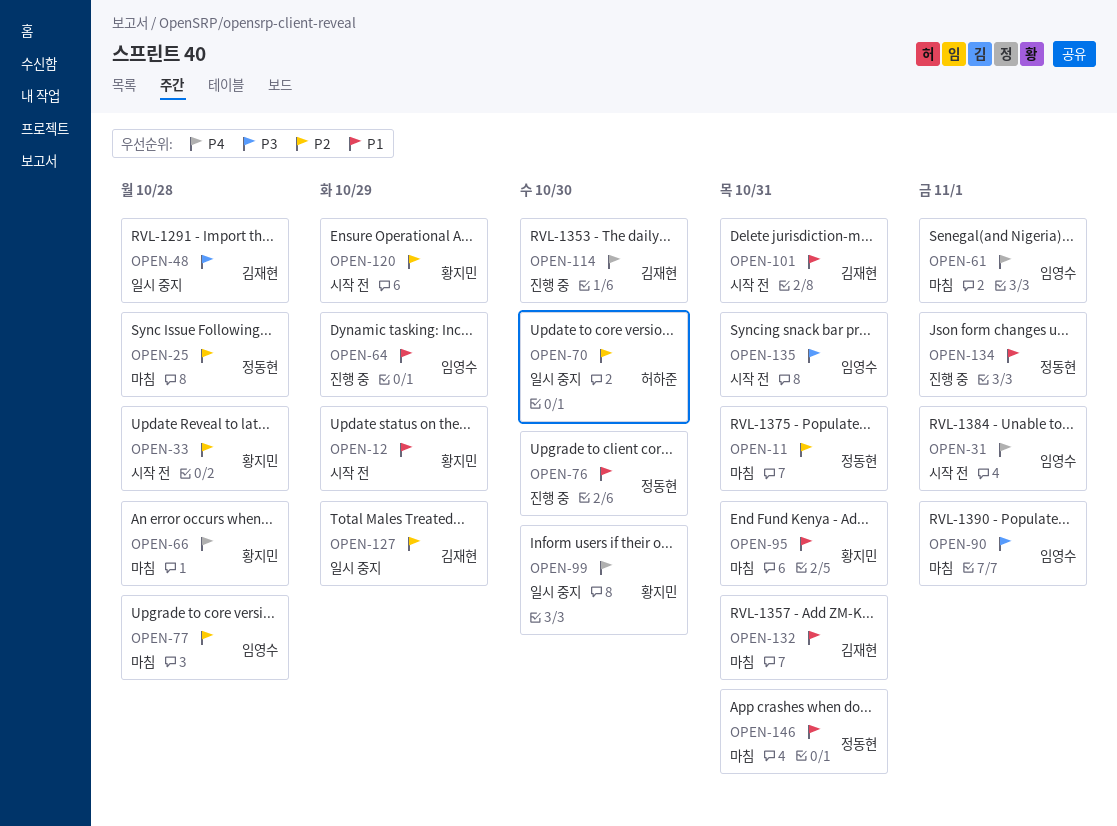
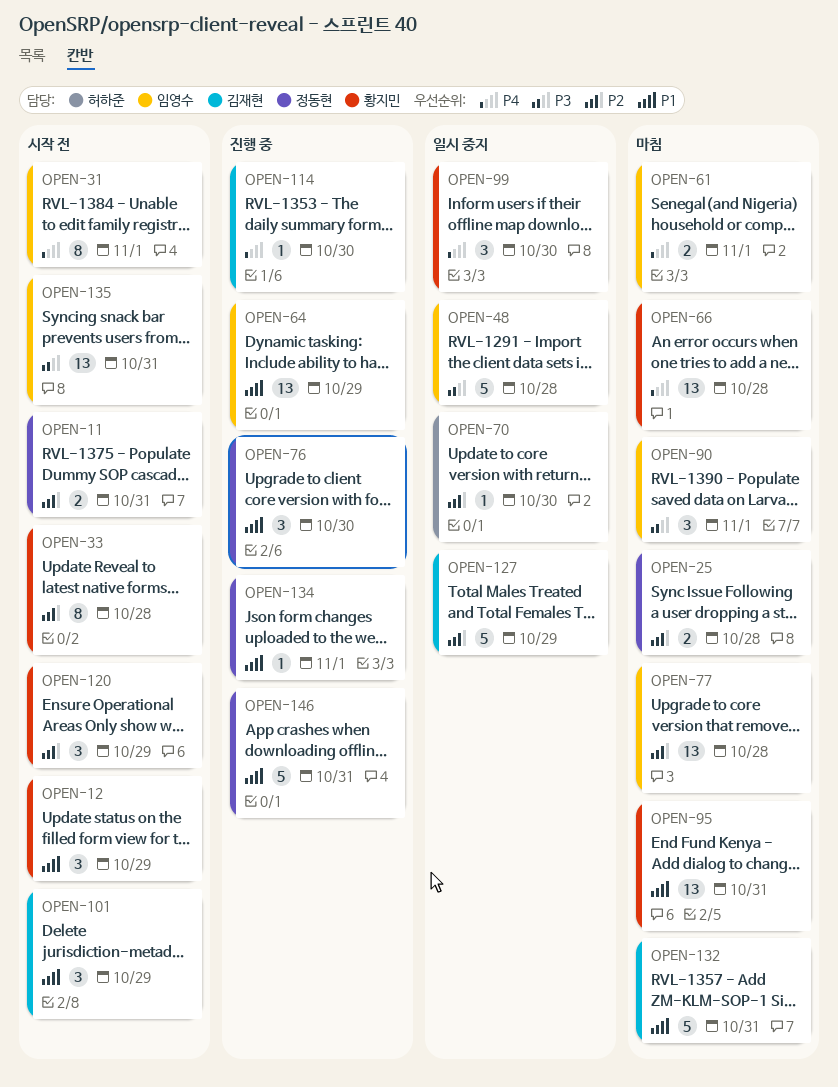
OPEN-11, status: 마침 -> 시작 전
OPEN-48, owner: 김재현 -> 임영수
OPEN-101, due: Oct 31 -> Oct 29
OPEN-146, status: 마침 -> 진행 중

